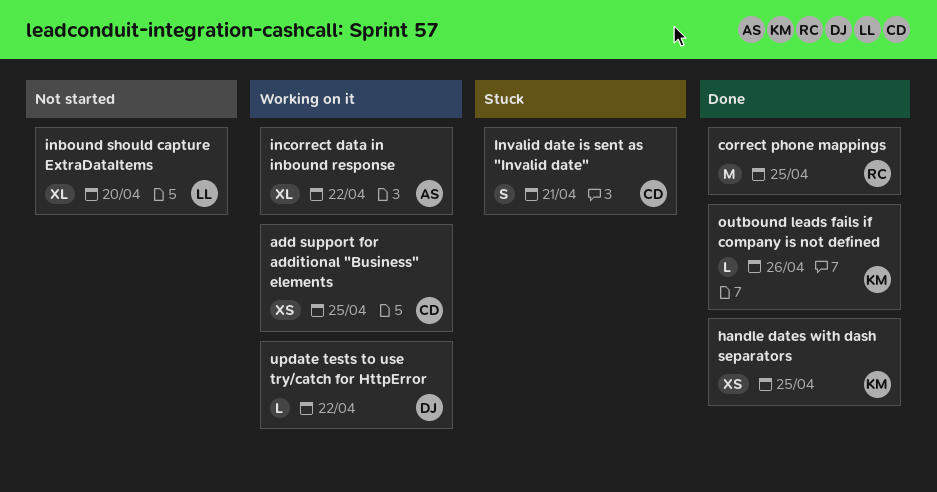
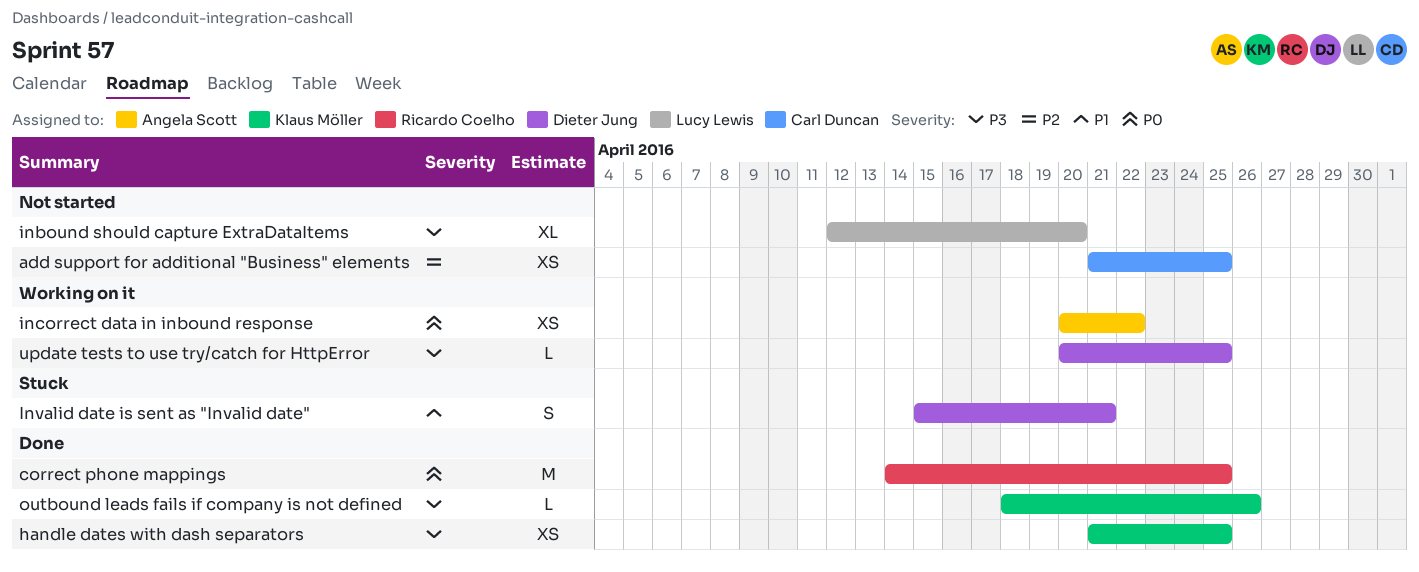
add support for additional "Business" elements, status: Working on it -> Not started
incorrect data in inbound response, estimate: XL -> XS
Invalid date is sent as "Invalid date", owner: Carl Duncan -> Dieter Jung
update tests to use try/catch for HttpError, due: Apr 22 -> Apr 25

